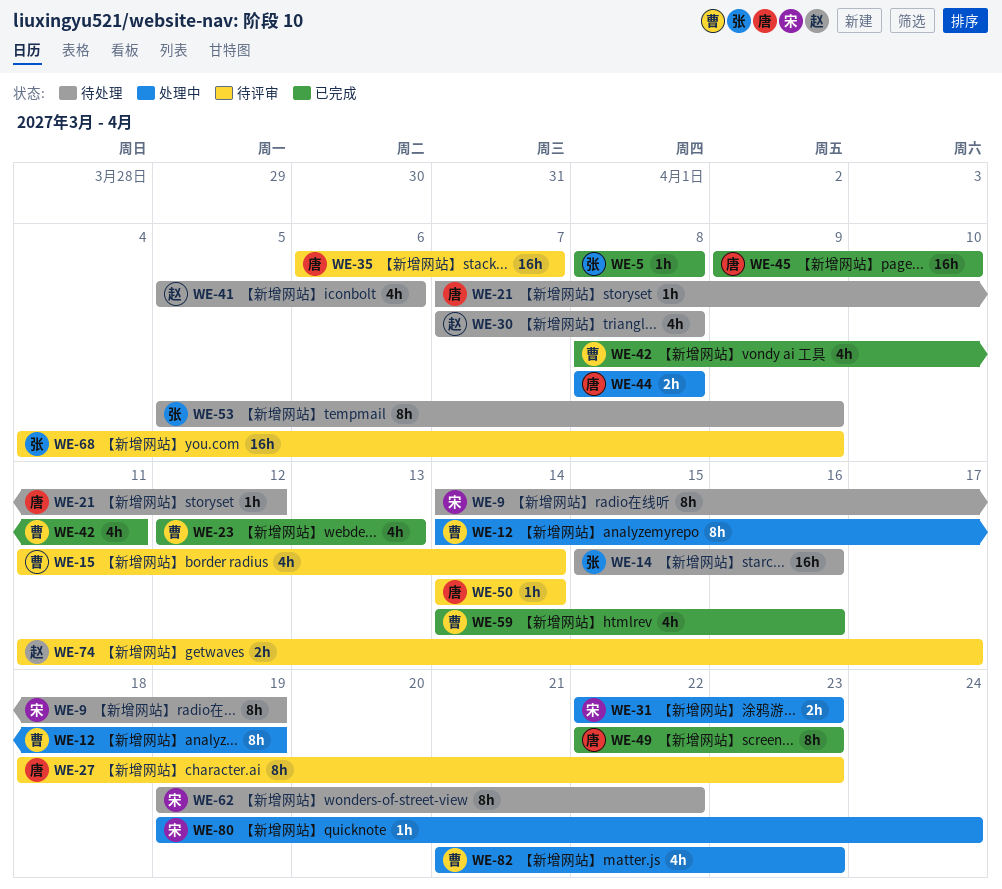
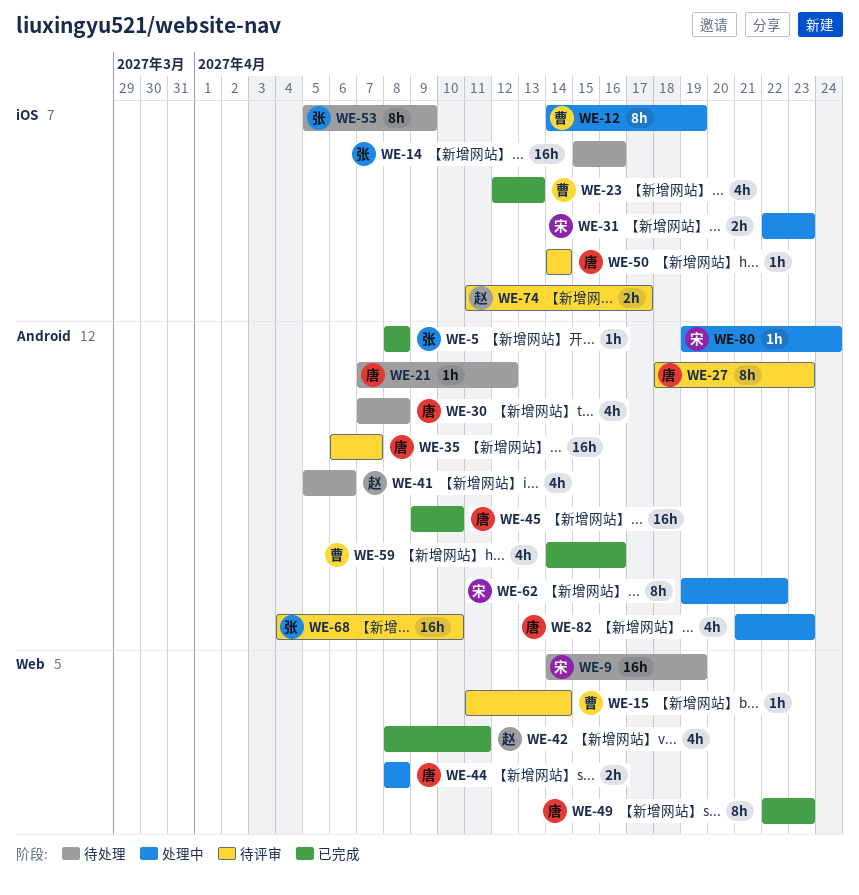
WE-9, estimate: 8h -> 16h
WE-15, estimate: 4h -> 1h
WE-30, owner: 赵 -> 唐
WE-42, owner: 曹 -> 赵
WE-62, status: 待处理 -> 处理中
WE-68, due: Apr 9 -> Apr 10
WE-82, owner: 曹 -> 唐

